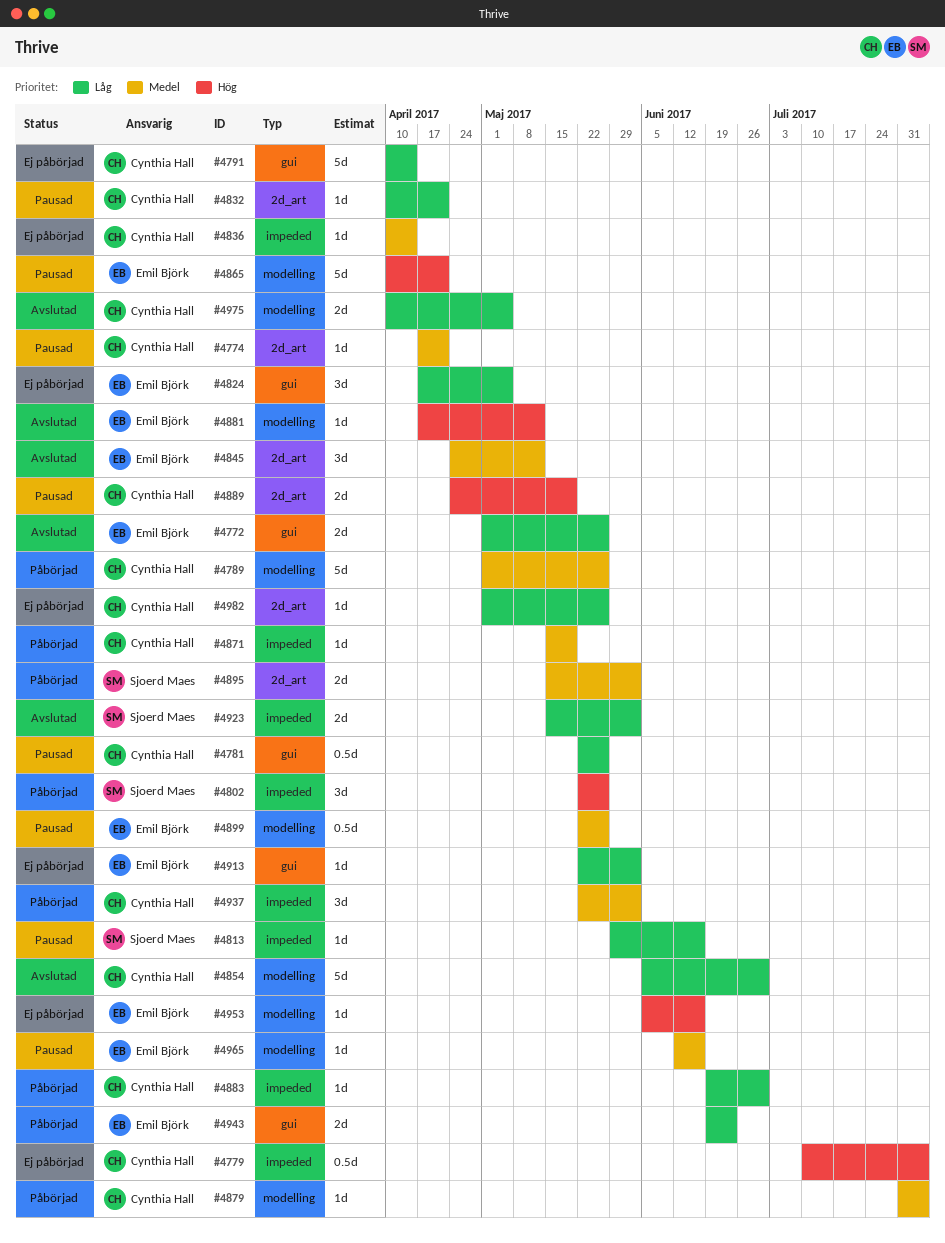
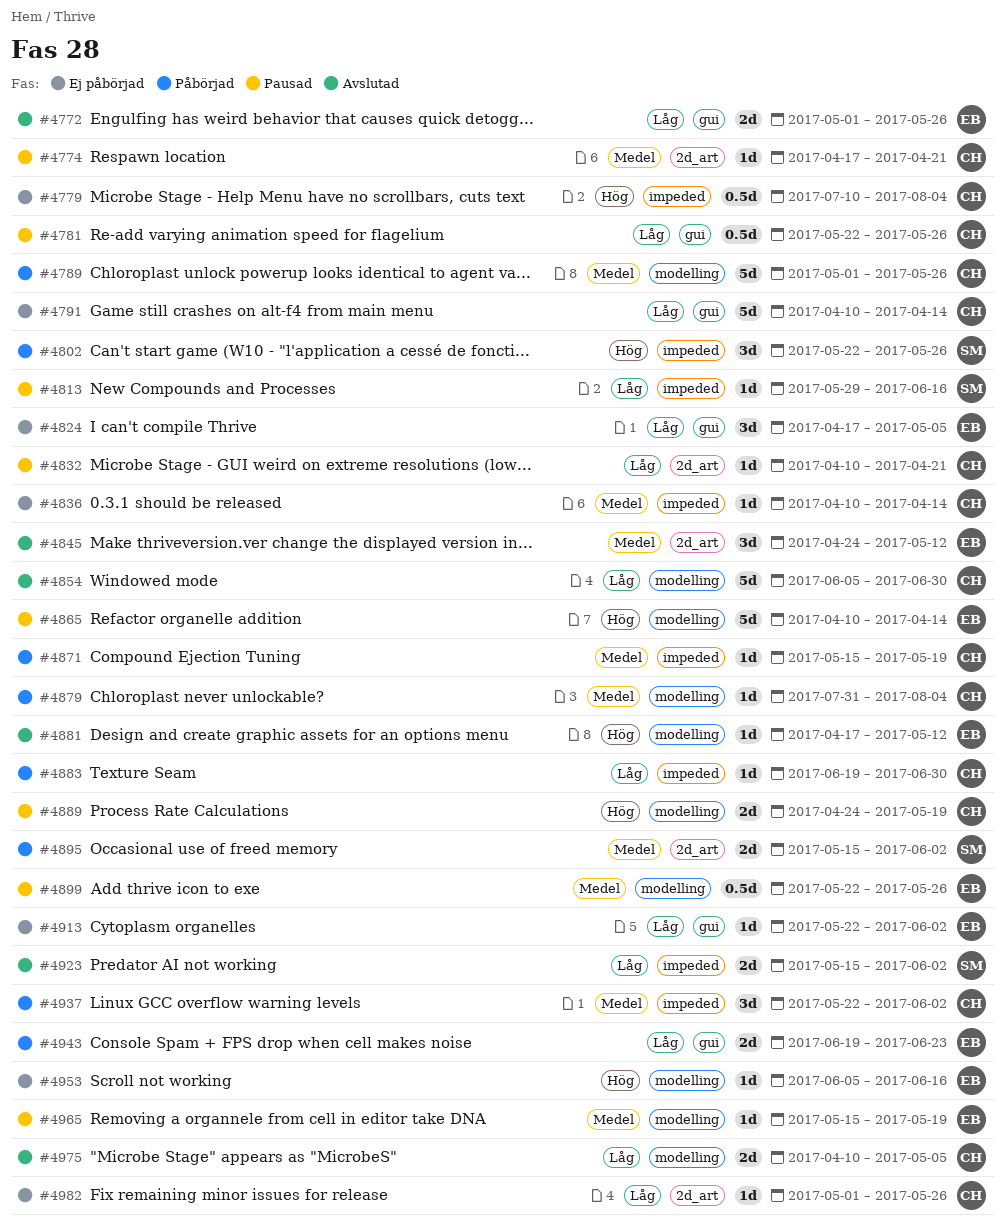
#4865, due: Apr 21 -> Apr 14
#4889, label: 2d_art -> modelling
#4965, start: Jun 12 -> May 15
#4965, due: Jun 16 -> May 19

